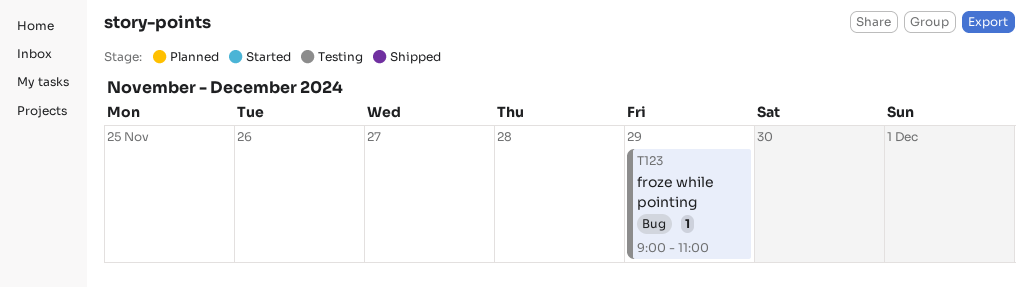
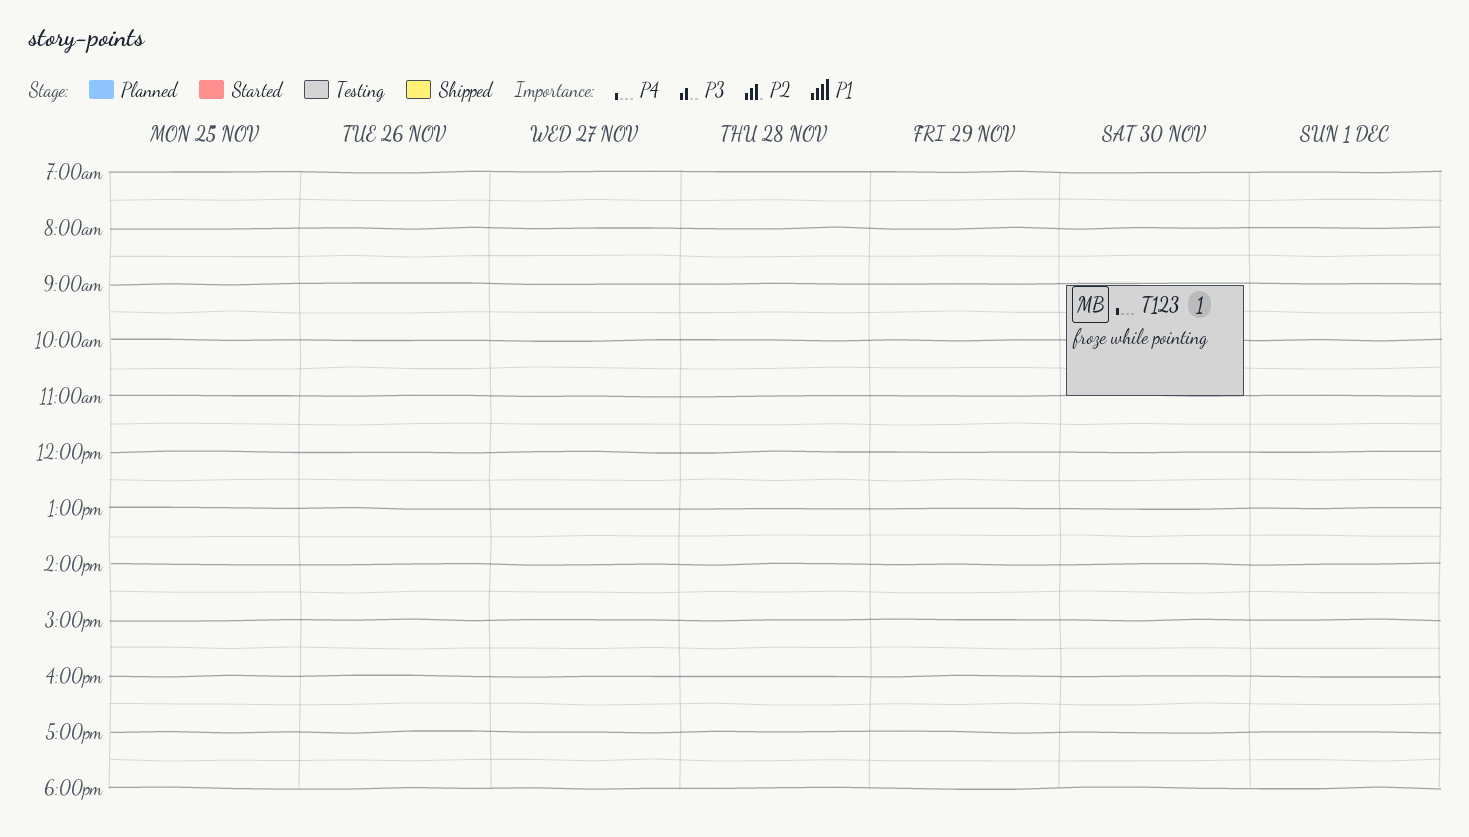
T123, day: Nov 29 -> Nov 30

